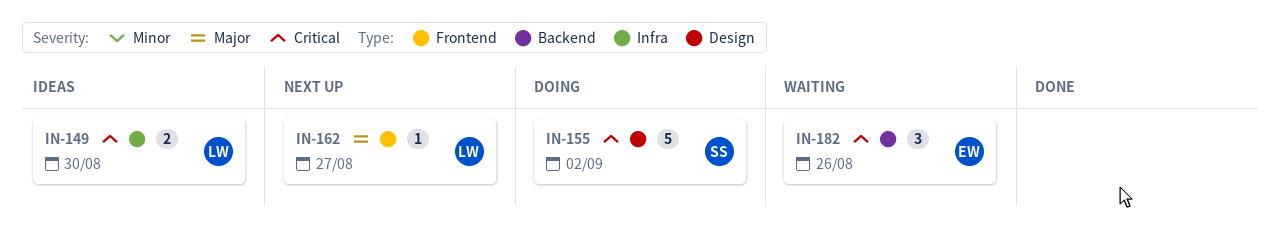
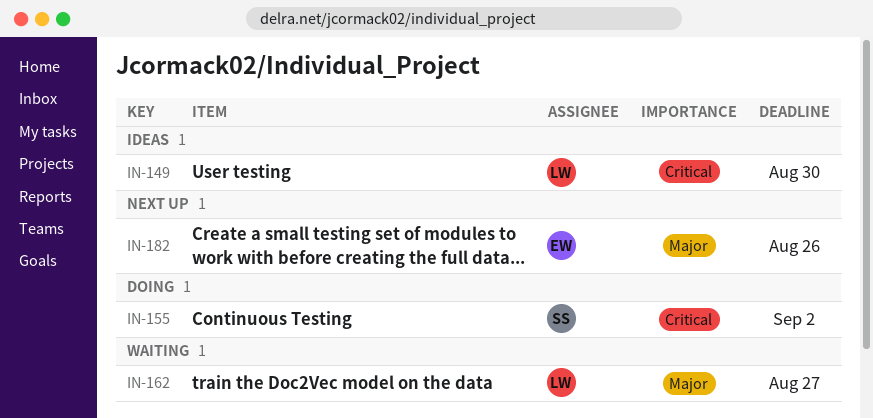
IN-162, status: Next up -> Waiting
IN-182, status: Waiting -> Next up
IN-182, priority: Critical -> Major

